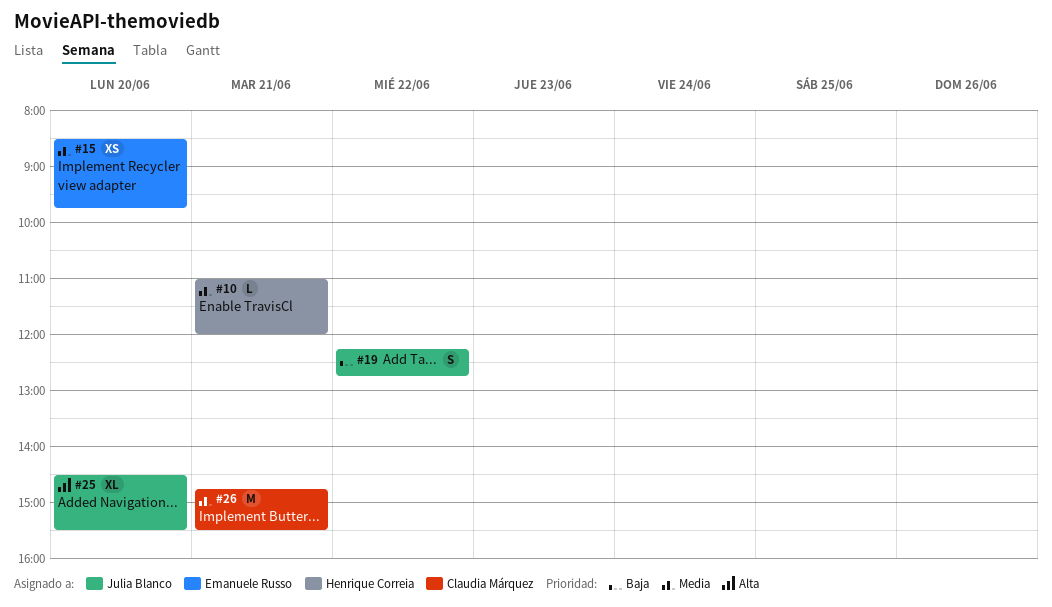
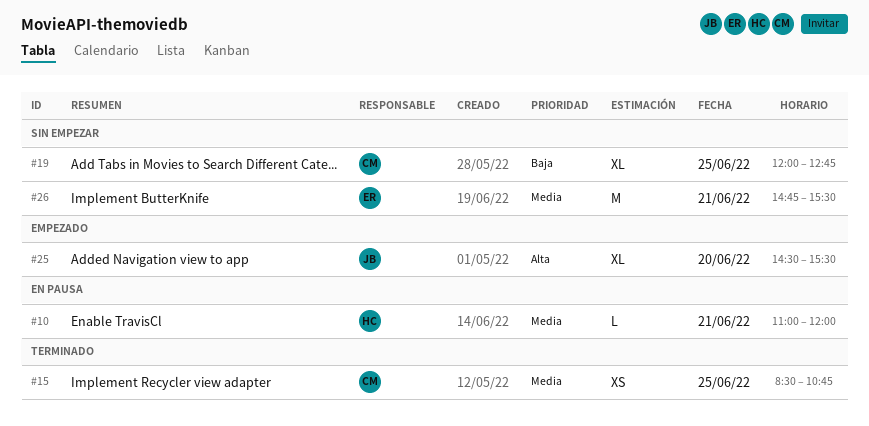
#15, owner: Emanuele Russo -> Claudia Márquez
#15, day: Jun 20 -> Jun 25
#15, ends: 09:45 -> 10:45
#19, owner: Julia Blanco -> Claudia Márquez
#19, estimate: S -> XL
#19, day: Jun 22 -> Jun 25
#19, begins: 12:15 -> 12:00
#26, owner: Claudia Márquez -> Emanuele Russo

